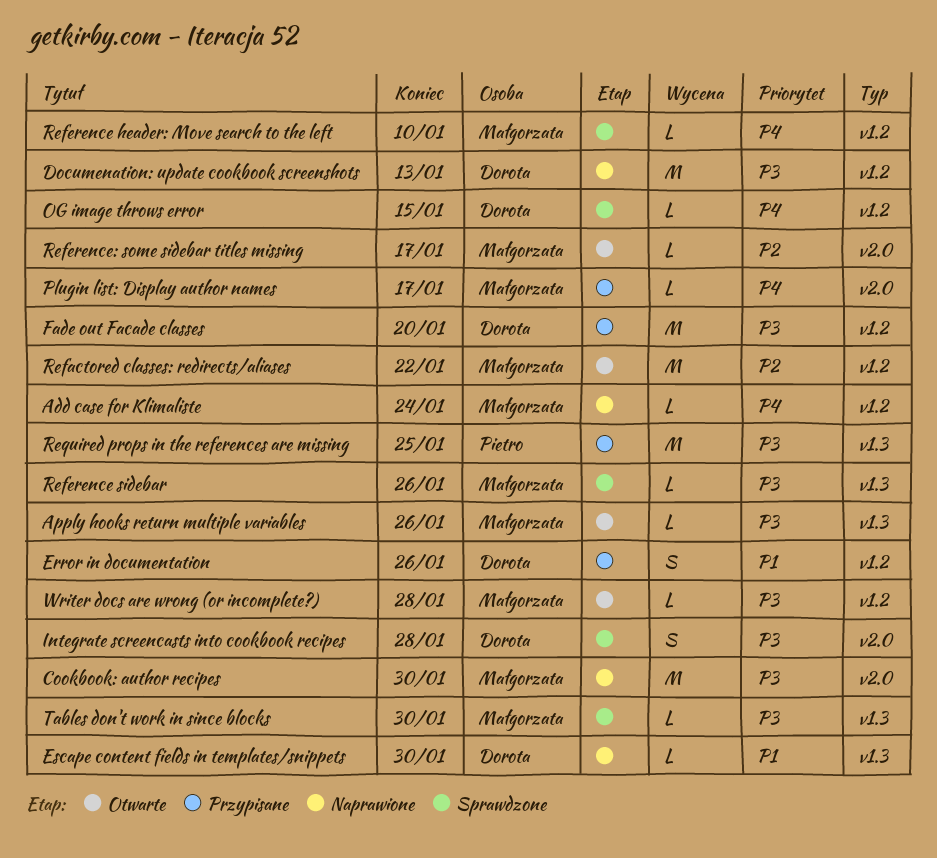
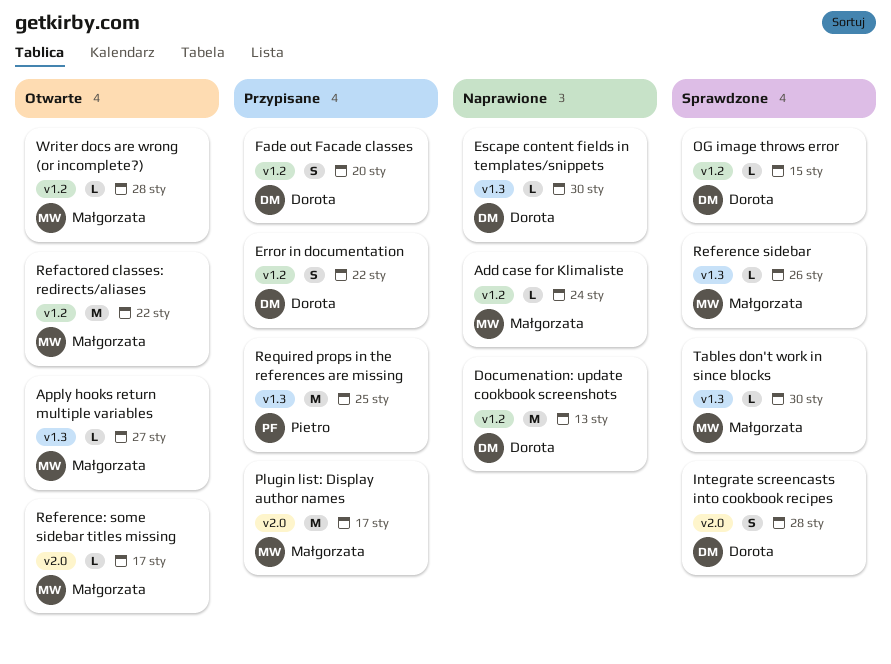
Apply hooks return multiple variables, due: Jan 26 -> Jan 27
Cookbook: author recipes: present -> none
Error in documentation, due: Jan 26 -> Jan 22
Fade out Facade classes, estimate: M -> S
Plugin list: Display author names, estimate: L -> M
Reference header: Move search to the left: present -> none

